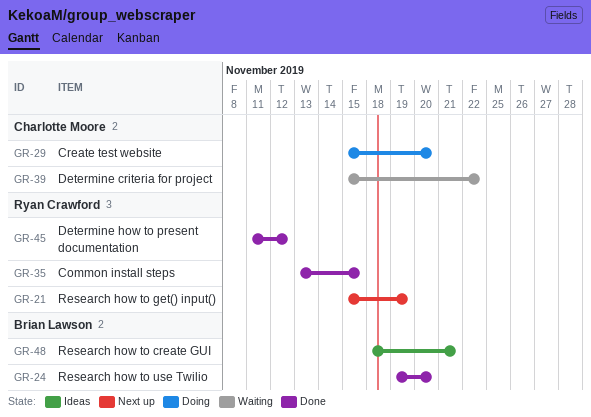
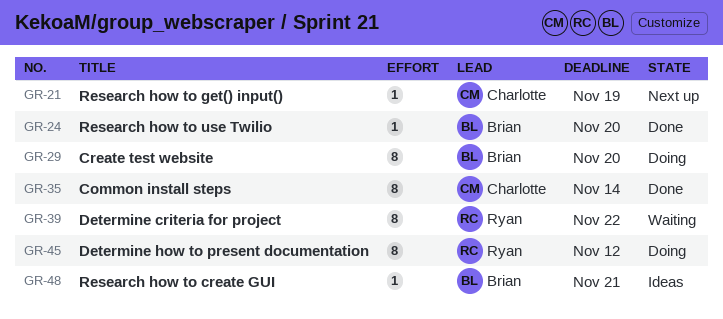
GR-21, owner: Ryan Crawford -> Charlotte Moore
GR-29, owner: Charlotte Moore -> Brian Lawson
GR-35, owner: Ryan Crawford -> Charlotte Moore
GR-35, due: Nov 15 -> Nov 14
GR-39, owner: Charlotte Moore -> Ryan Crawford
GR-45, status: Done -> Doing

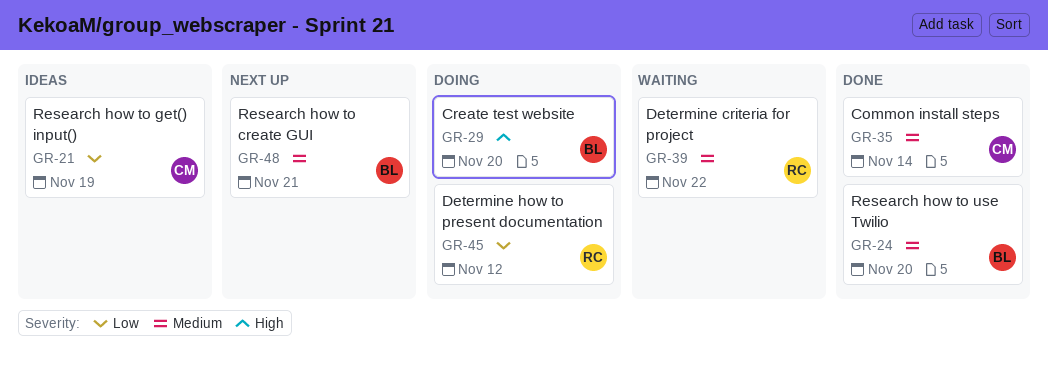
GR-21, status: Next up -> Ideas
GR-48, status: Ideas -> Next up

